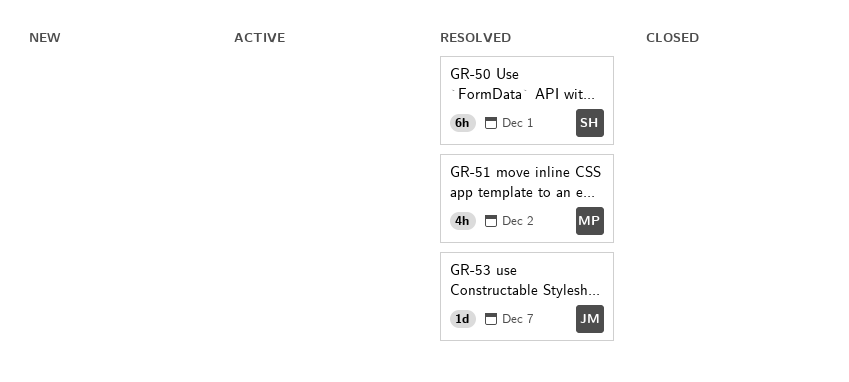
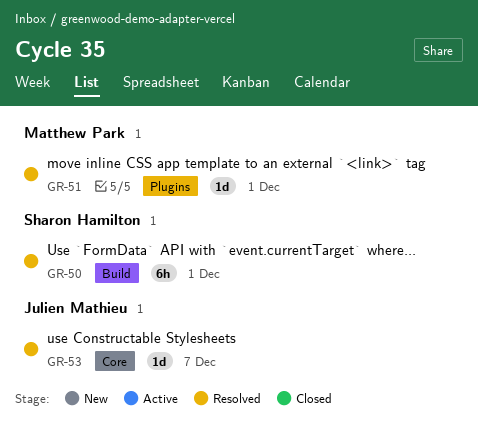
GR-51, estimate: 4h -> 1d
GR-51, due: Dec 2 -> Dec 1

